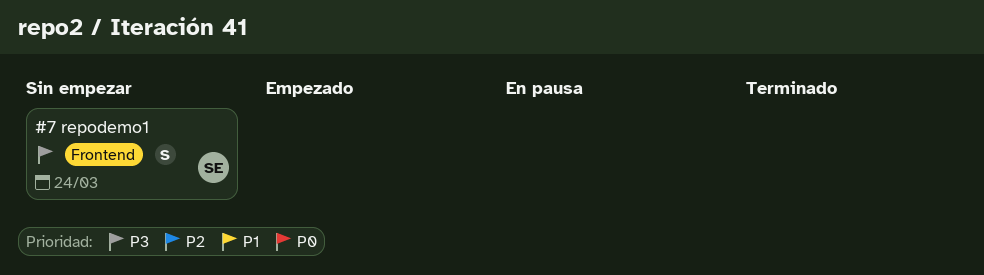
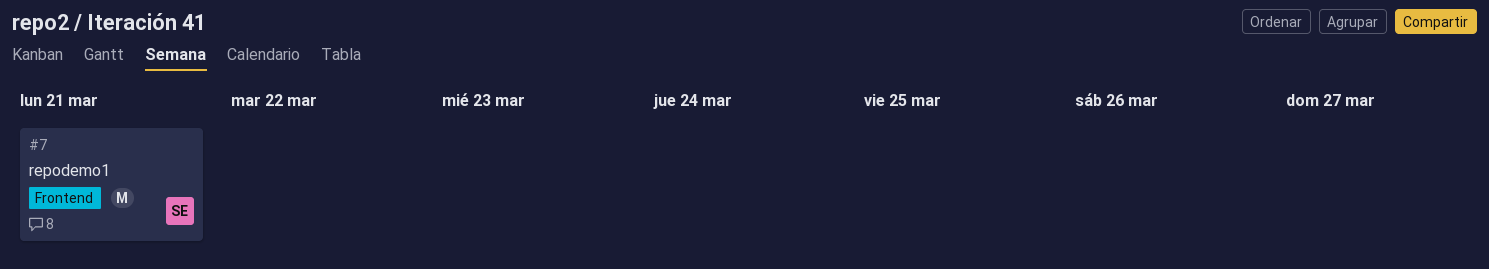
#7, estimate: S -> M
#7, due: Mar 24 -> Mar 21

